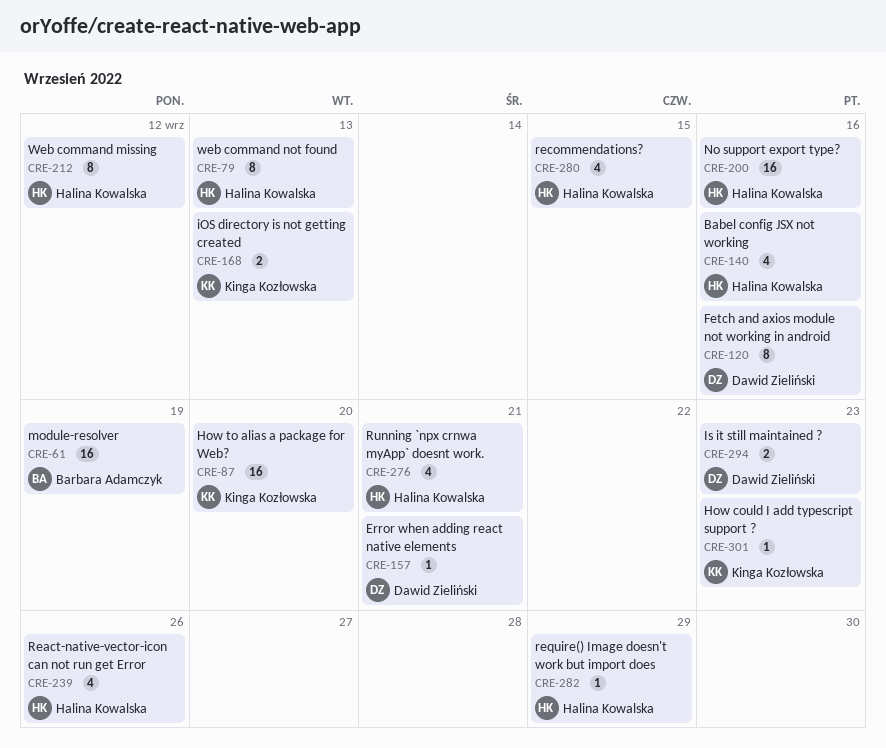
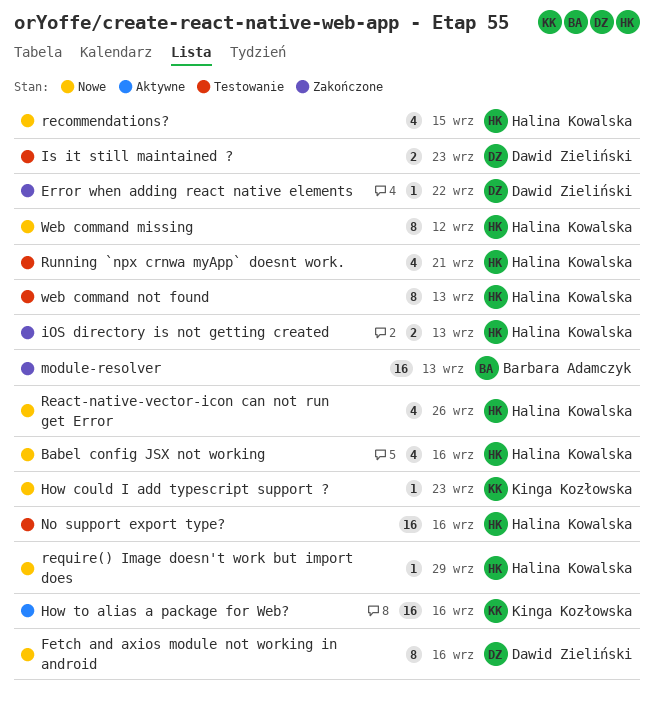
Error when adding react native elements, due: Sep 21 -> Sep 22
How to alias a package for Web?, due: Sep 20 -> Sep 16
iOS directory is not getting created, owner: Kinga Kozłowska -> Halina Kowalska
module-resolver, due: Sep 19 -> Sep 13

